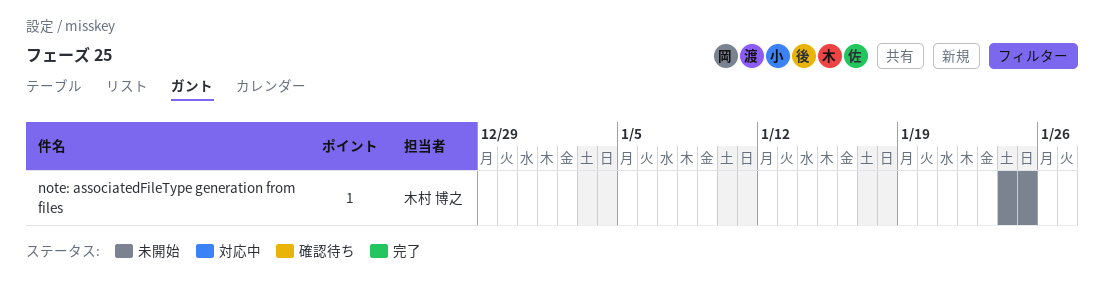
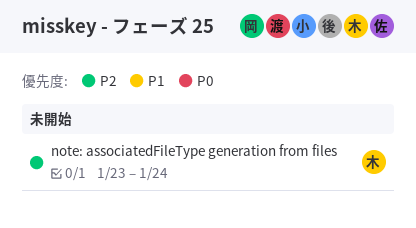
note: associatedFileType generation from files, start: Jan 24 -> Jan 23
note: associatedFileType generation from files, due: Jan 25 -> Jan 24

